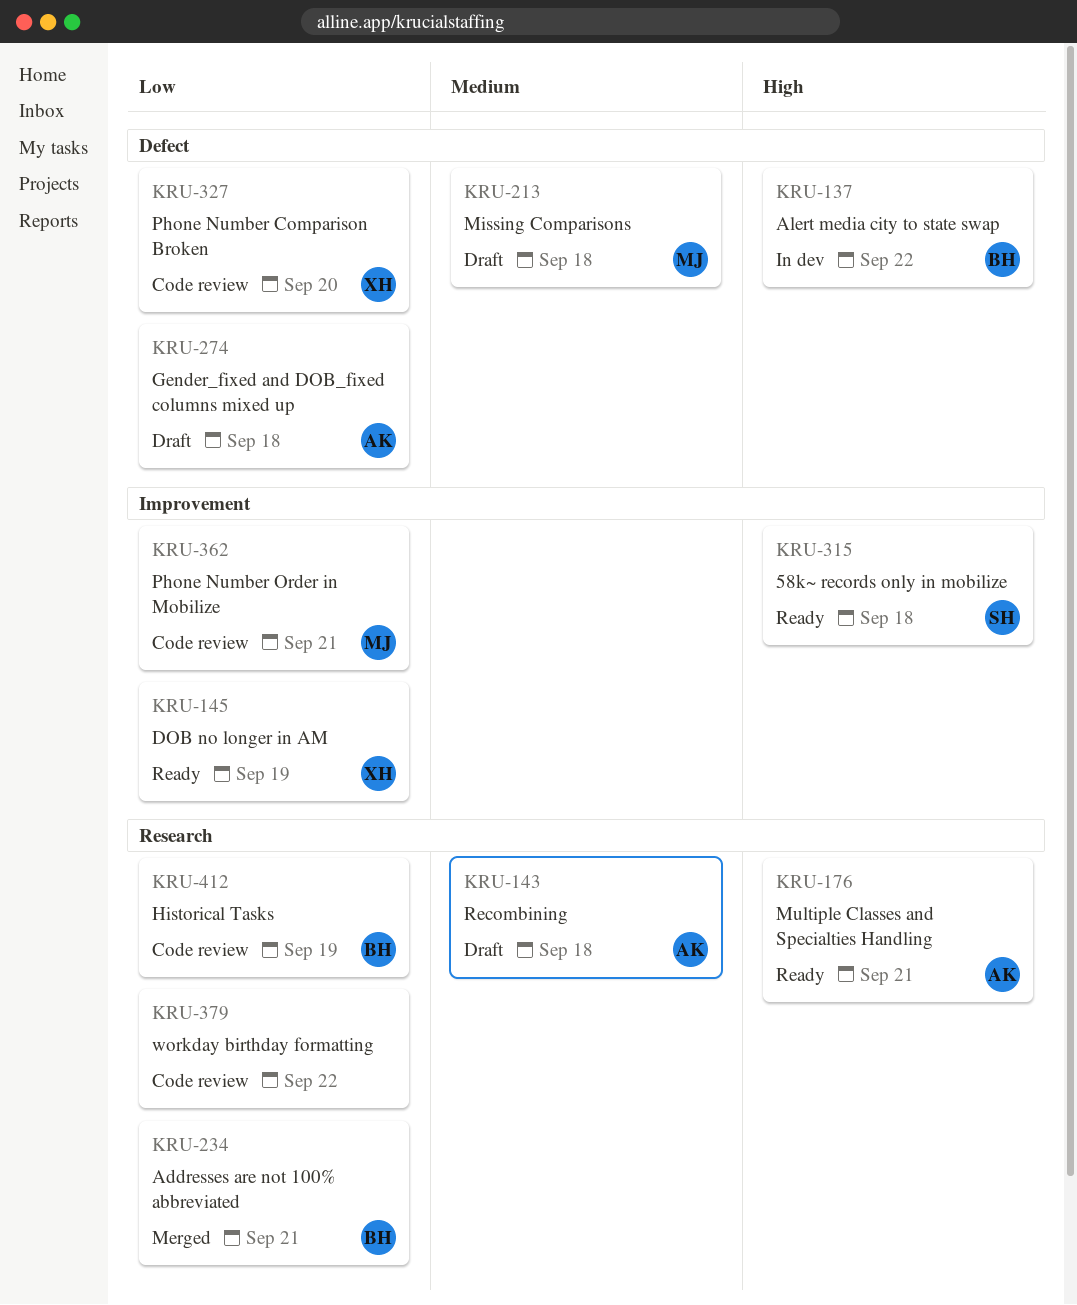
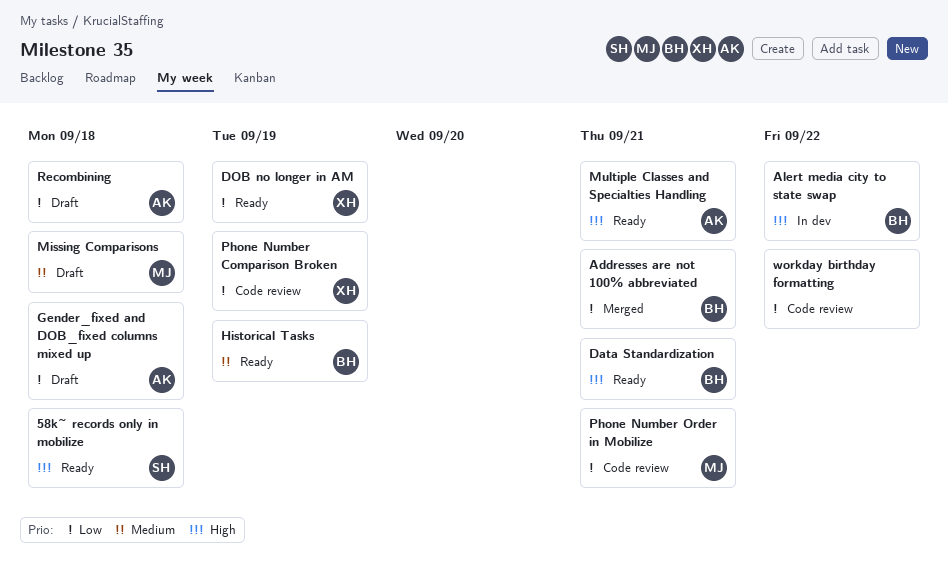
Data Standardization: none -> present
Historical Tasks, status: Code review -> Ready
Historical Tasks, priority: Low -> Medium
Phone Number Comparison Broken, due: Sep 20 -> Sep 19
Recombining, priority: Medium -> Low

